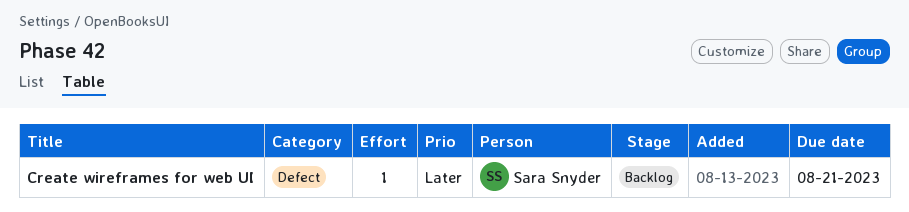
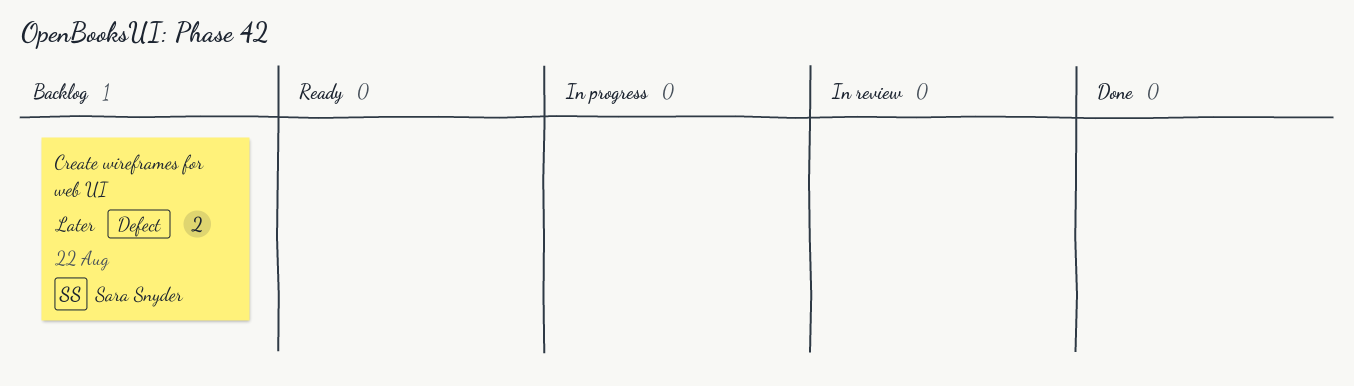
Create wireframes for web UI, estimate: 1 -> 2
Create wireframes for web UI, due: Aug 21 -> Aug 22

